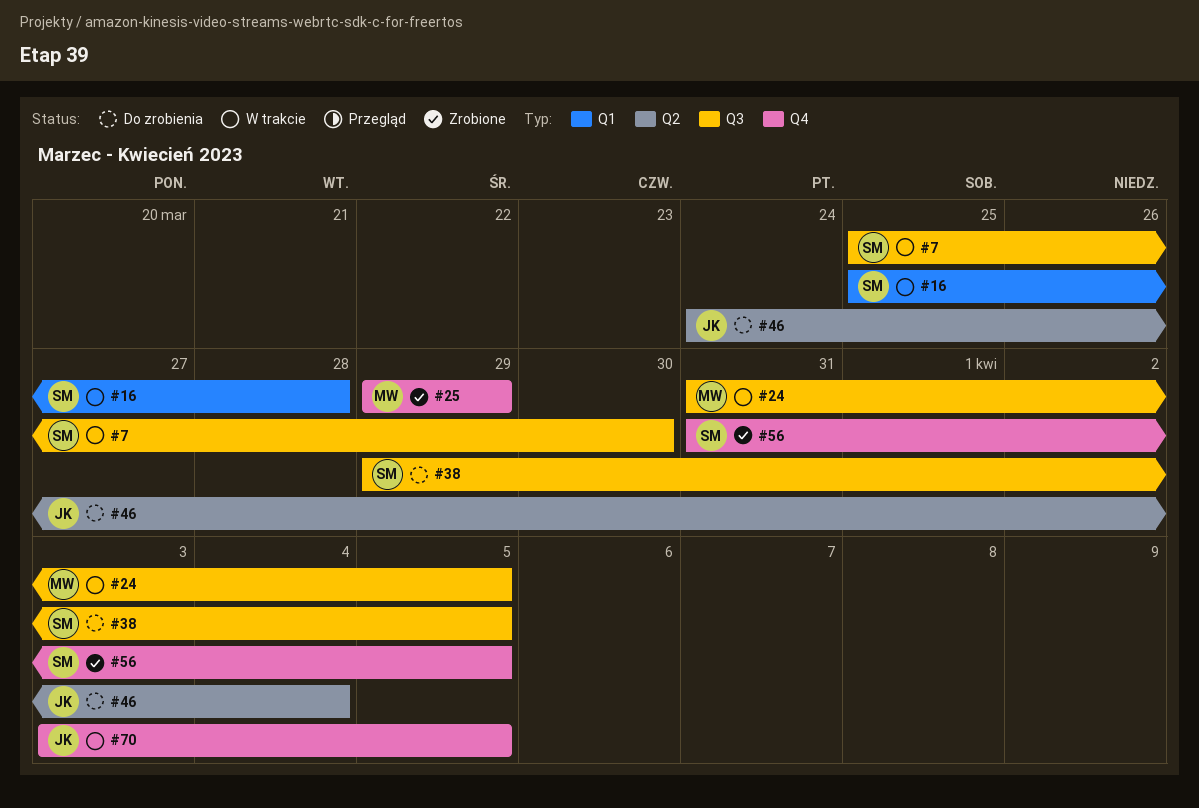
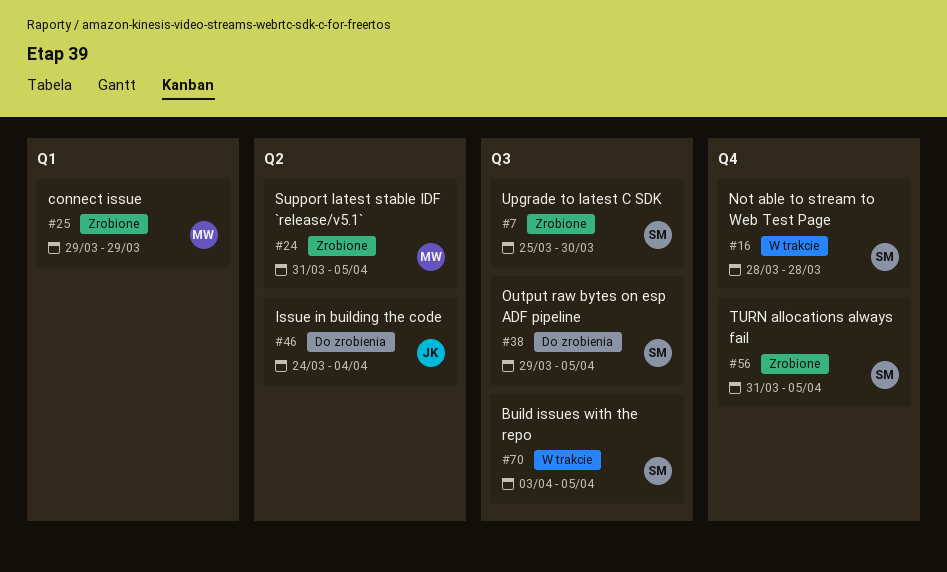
#7, status: W trakcie -> Zrobione
#16, label: Q1 -> Q4
#16, start: Mar 25 -> Mar 28
#24, status: W trakcie -> Zrobione
#24, label: Q3 -> Q2
#25, label: Q4 -> Q1
#70, owner: JK -> SM
#70, label: Q4 -> Q3

